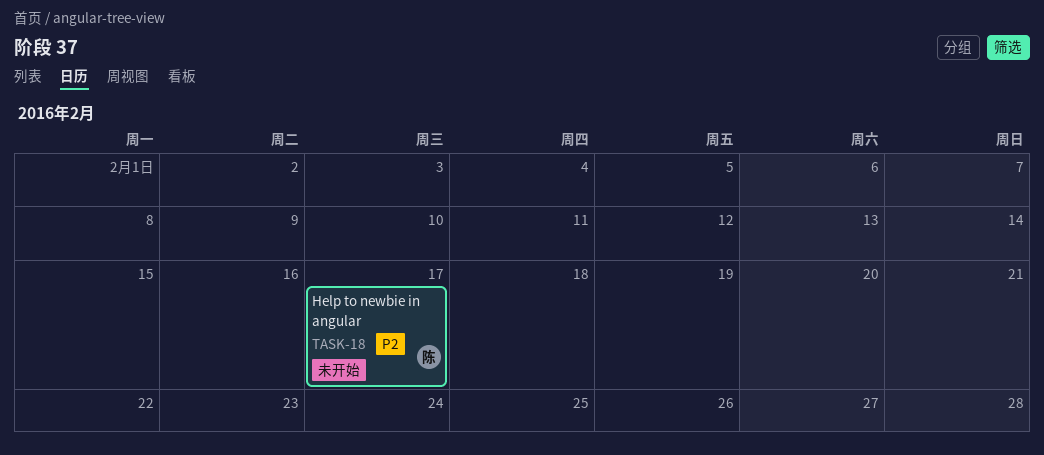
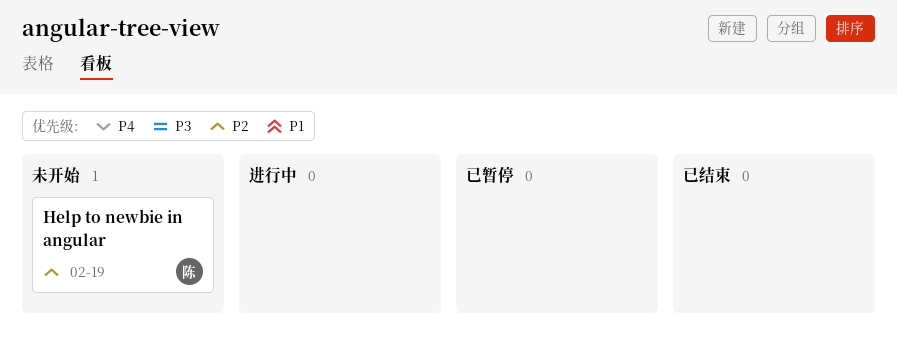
Help to newbie in angular, due: Feb 17 -> Feb 19

